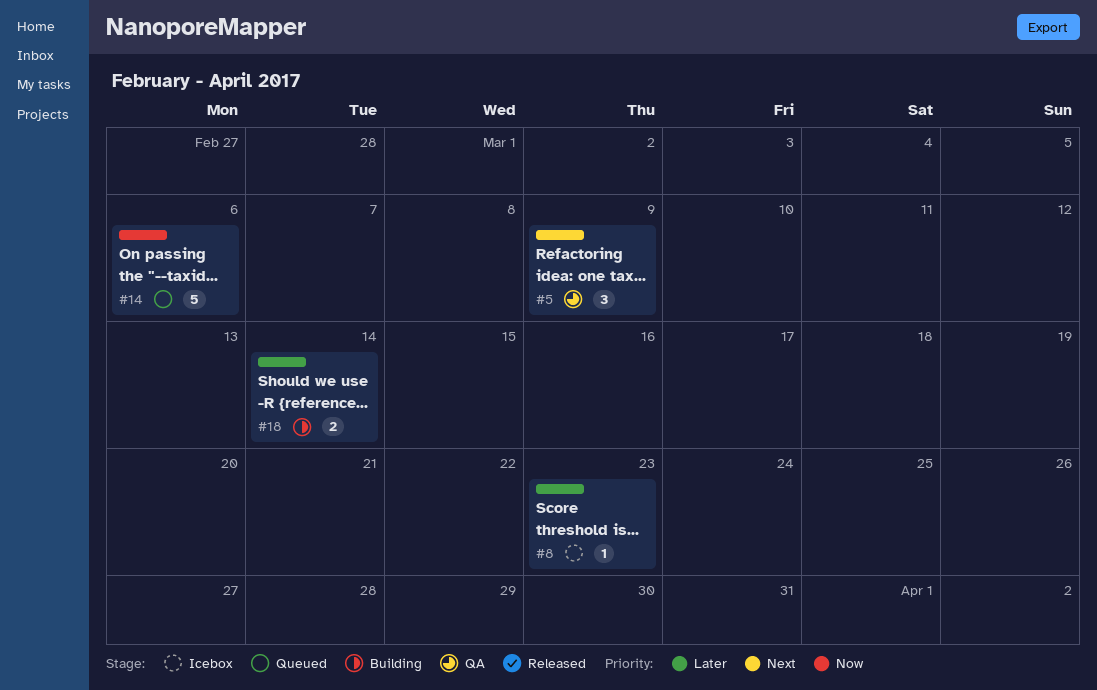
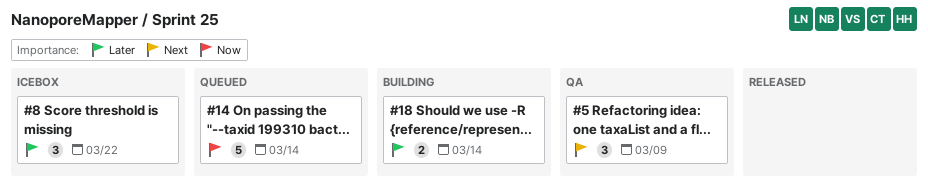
#8, estimate: 1 -> 3
#8, due: Mar 23 -> Mar 22
#14, due: Mar 6 -> Mar 14

